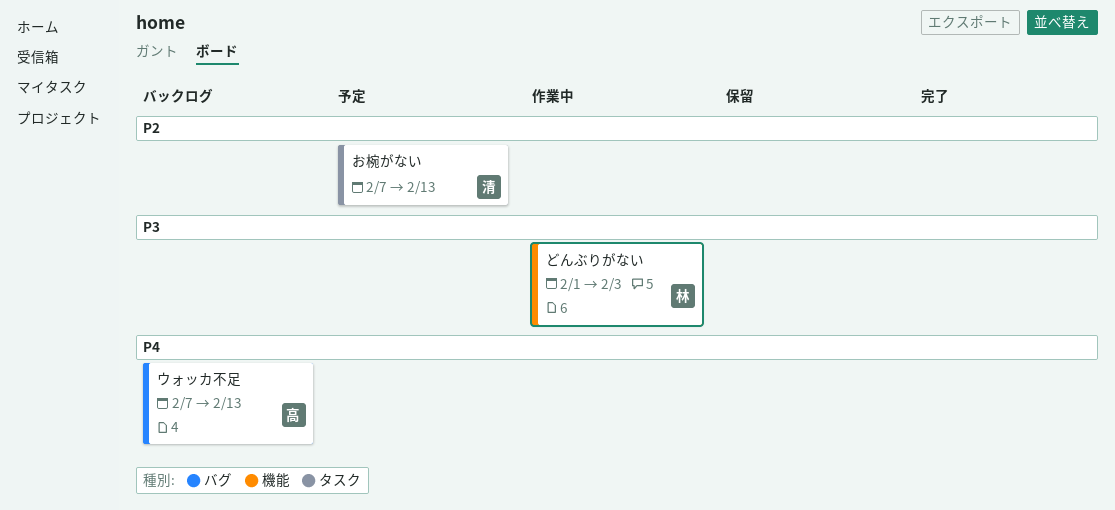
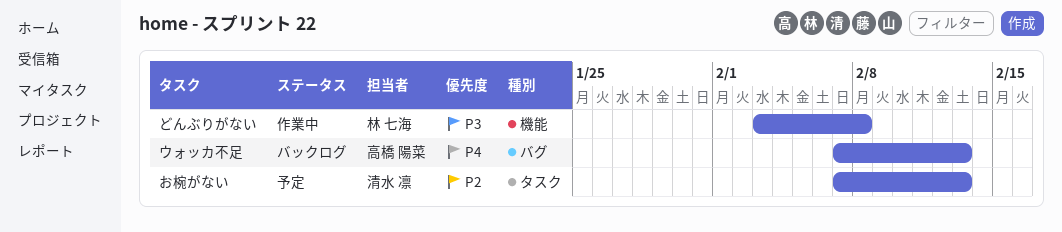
どんぶりがない, start: Feb 1 -> Feb 3
どんぶりがない, due: Feb 3 -> Feb 8

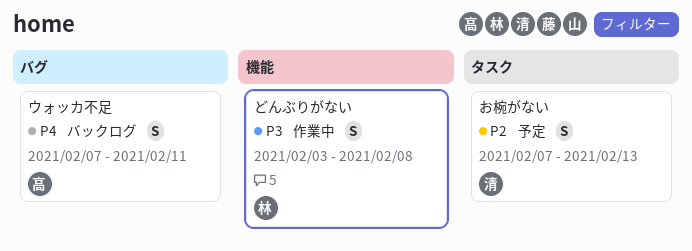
ウォッカ不足, due: Feb 13 -> Feb 11

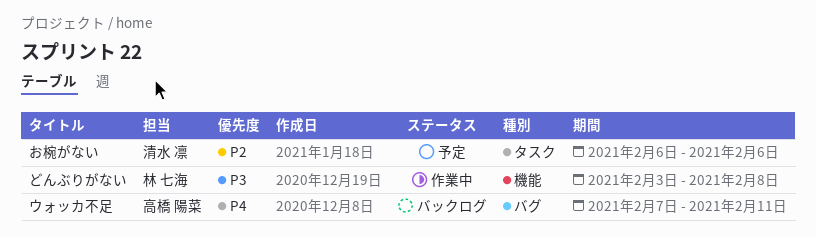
お椀がない, start: Feb 7 -> Feb 6
お椀がない, due: Feb 13 -> Feb 6

